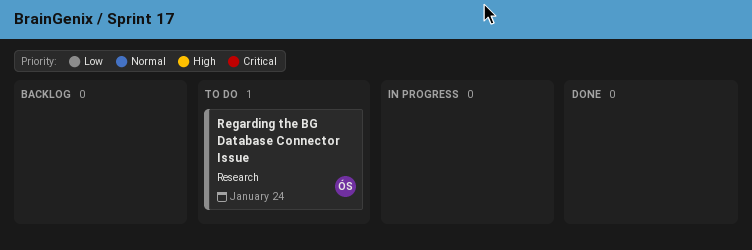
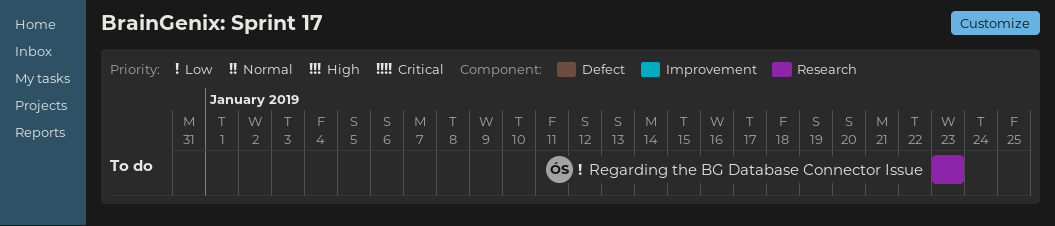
Regarding the BG Database Connector Issue, due: Jan 24 -> Jan 23

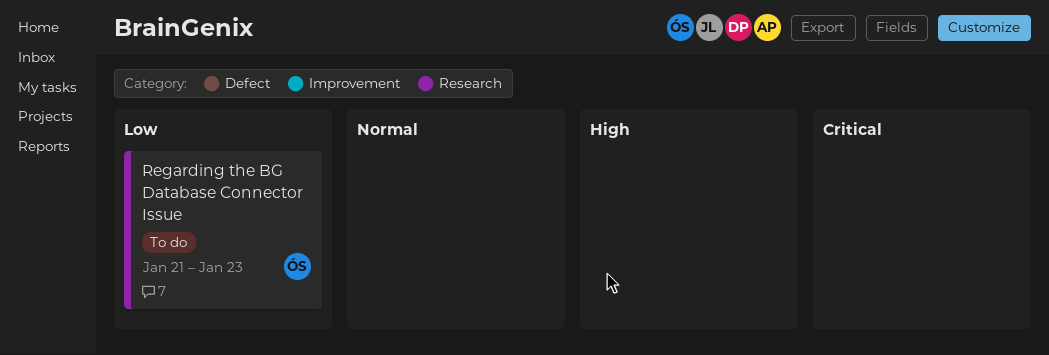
Regarding the BG Database Connector Issue, start: Jan 23 -> Jan 21

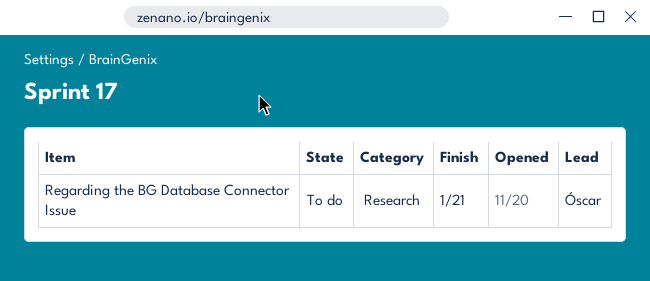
Regarding the BG Database Connector Issue, due: Jan 23 -> Jan 21

